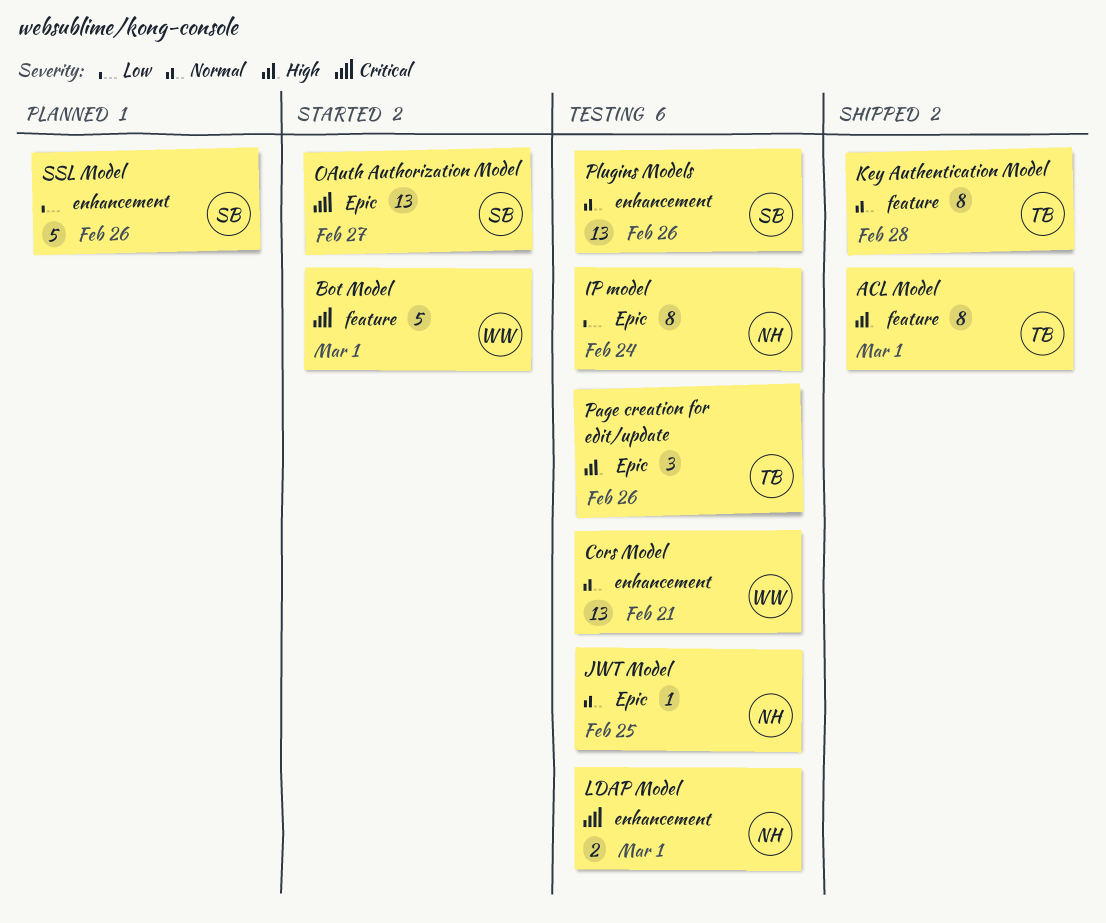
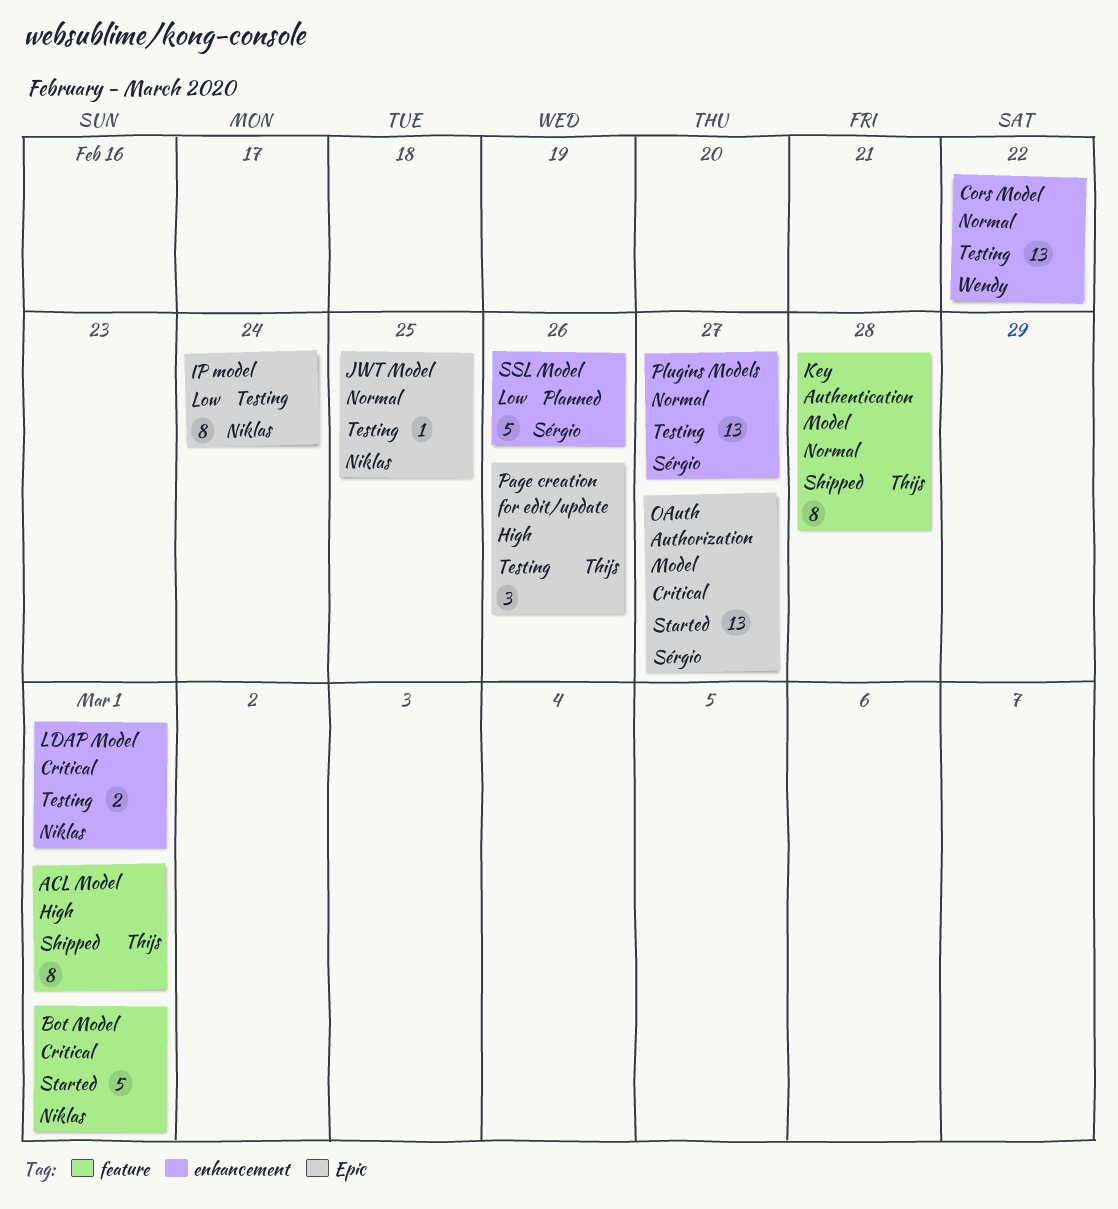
Bot Model, owner: Wendy -> Niklas
Cors Model, due: Feb 21 -> Feb 22
Plugins Models, due: Feb 26 -> Feb 27

